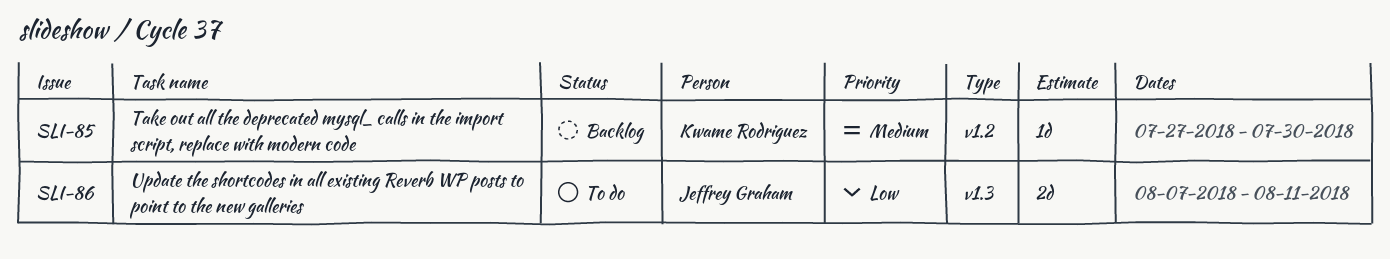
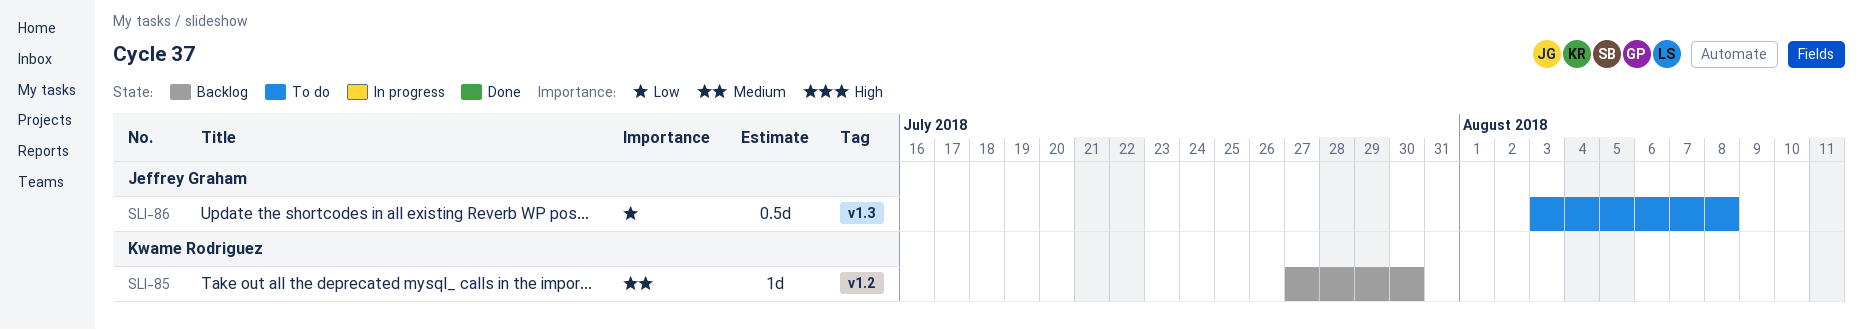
SLI-86, estimate: 2d -> 0.5d
SLI-86, start: Aug 7 -> Aug 3
SLI-86, due: Aug 11 -> Aug 8

